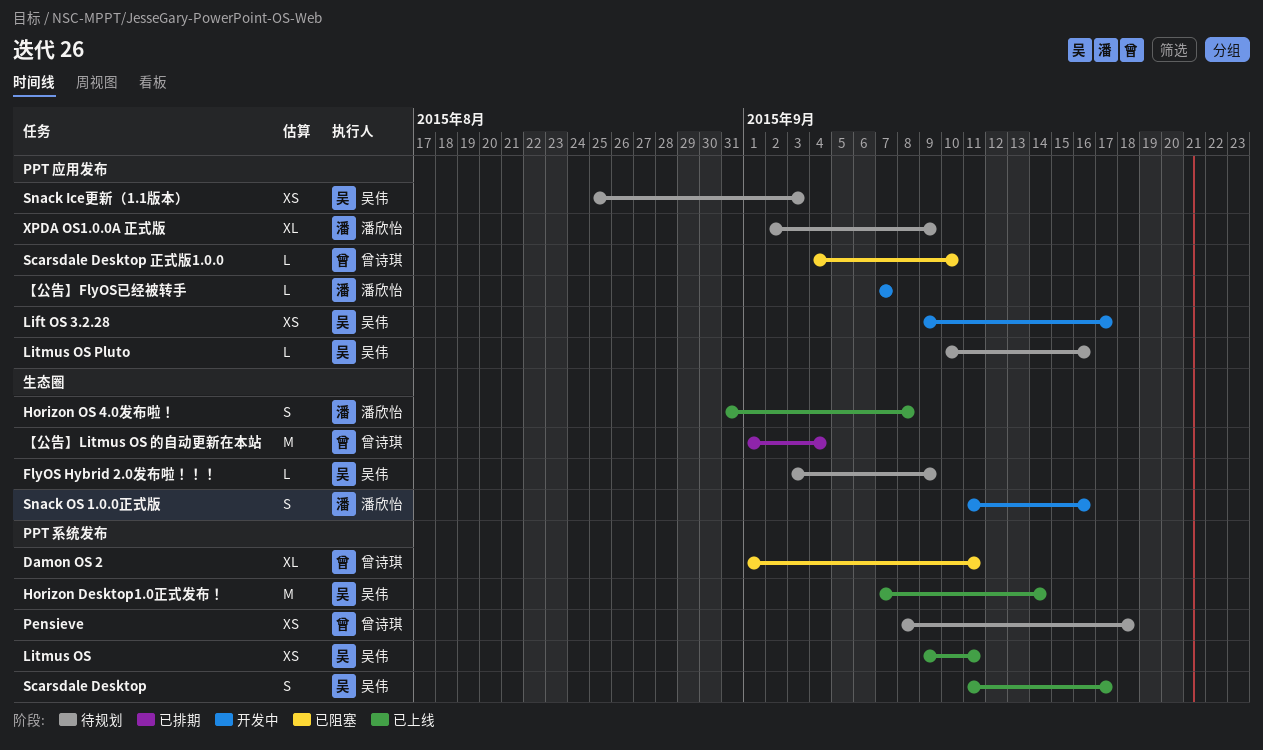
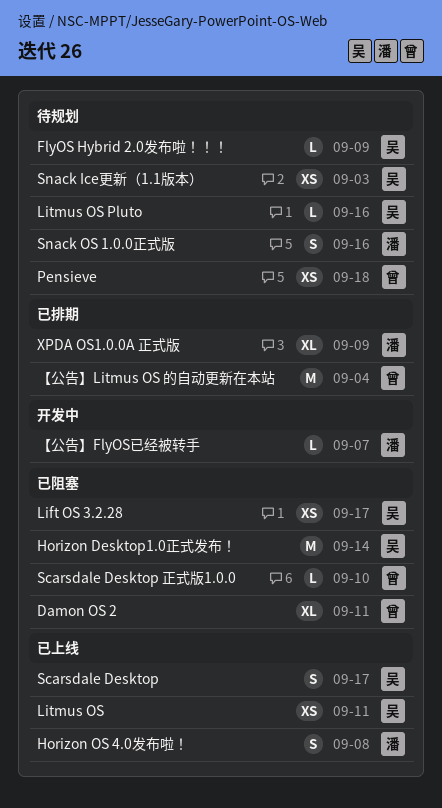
Horizon Desktop1.0正式发布！, status: 已上线 -> 已阻塞
Lift OS 3.2.28, status: 开发中 -> 已阻塞
Snack OS 1.0.0正式版, status: 开发中 -> 待规划
XPDA OS1.0.0A 正式版, status: 待规划 -> 已排期

